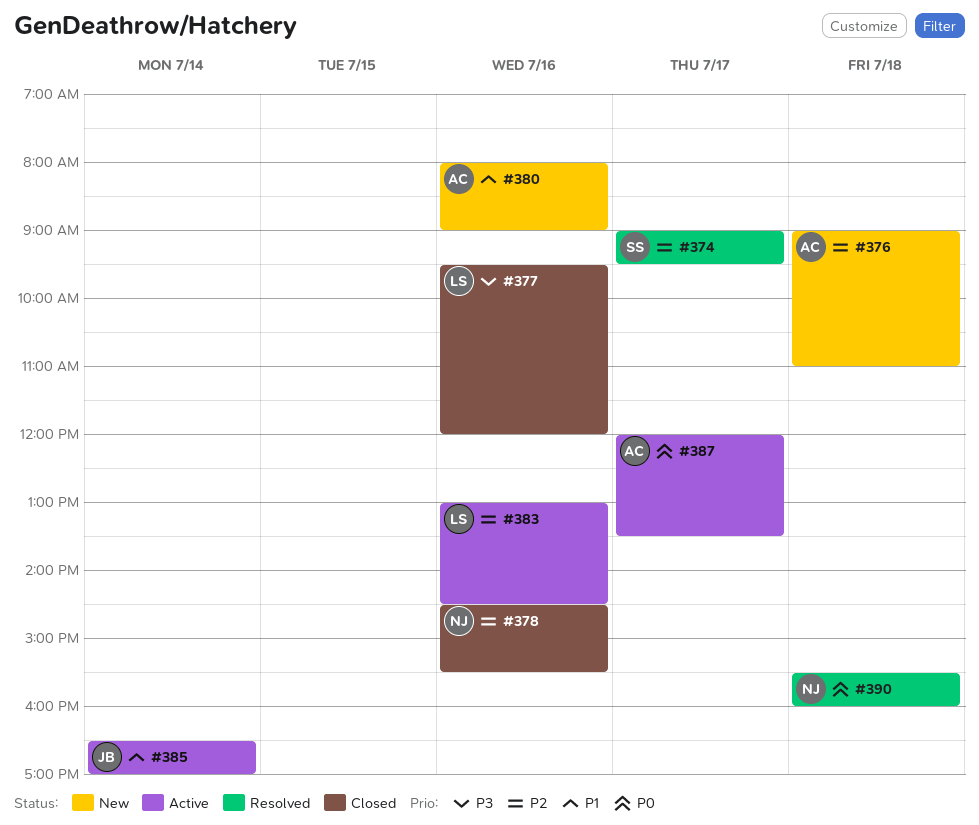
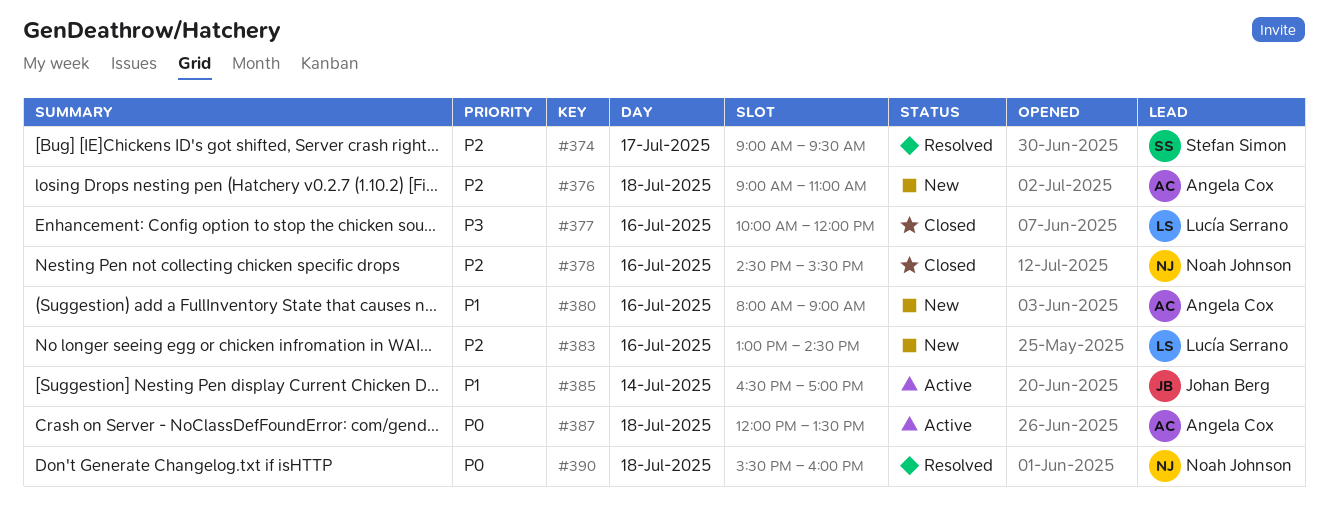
#377, begins: 09:30 -> 10:00
#383, status: Active -> New
#387, day: Jul 17 -> Jul 18

